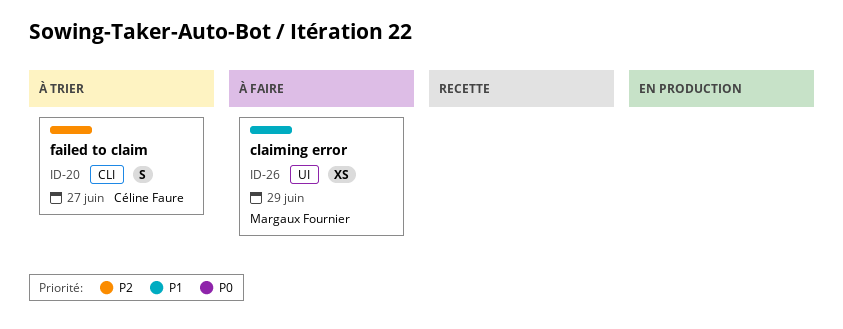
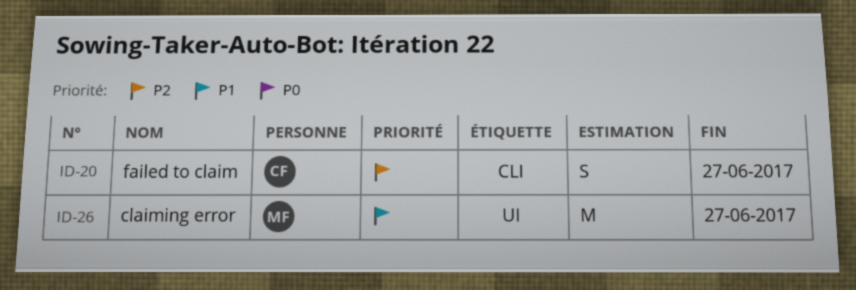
ID-26, estimate: XS -> M
ID-26, due: Jun 29 -> Jun 27

